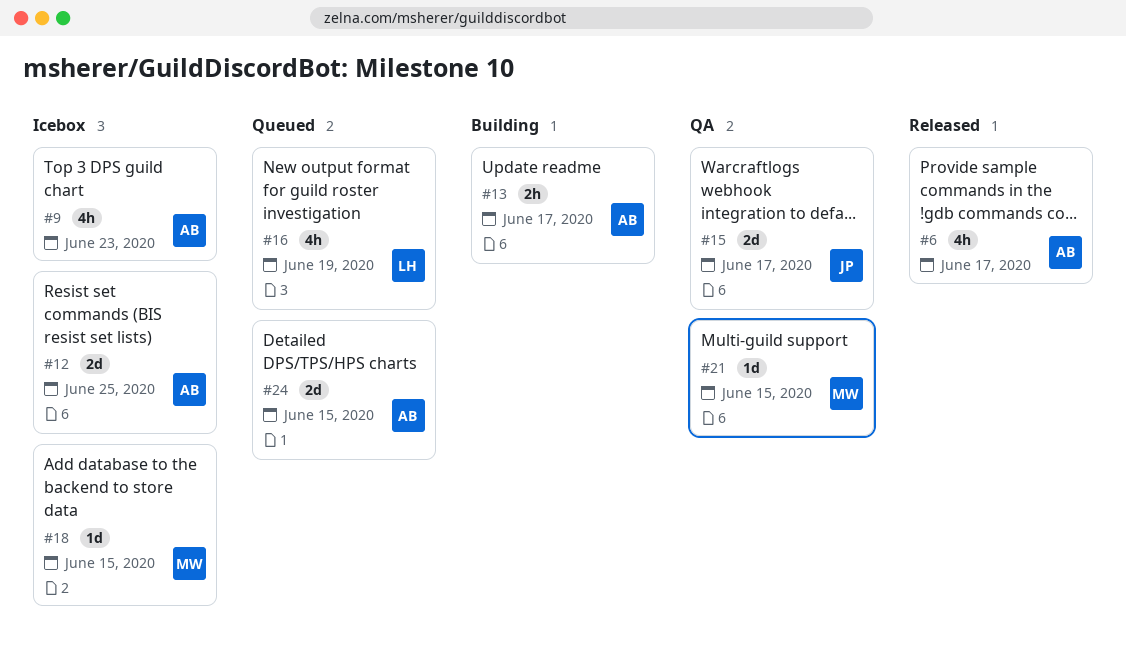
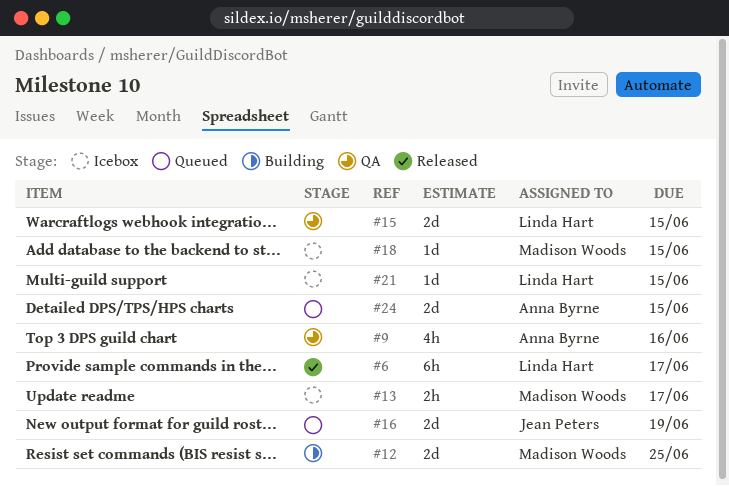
#6, owner: Anna Byrne -> Linda Hart
#6, estimate: 4h -> 6h
#9, status: Icebox -> QA
#9, due: Jun 23 -> Jun 16
#12, status: Icebox -> Building
#12, owner: Anna Byrne -> Madison Woods
#13, status: Building -> Icebox
#13, owner: Anna Byrne -> Madison Woods
#15, owner: Jean Peters -> Linda Hart
#15, due: Jun 17 -> Jun 15
#16, owner: Linda Hart -> Jean Peters
#16, estimate: 4h -> 2d
#21, status: QA -> Icebox
#21, owner: Madison Woods -> Linda Hart

